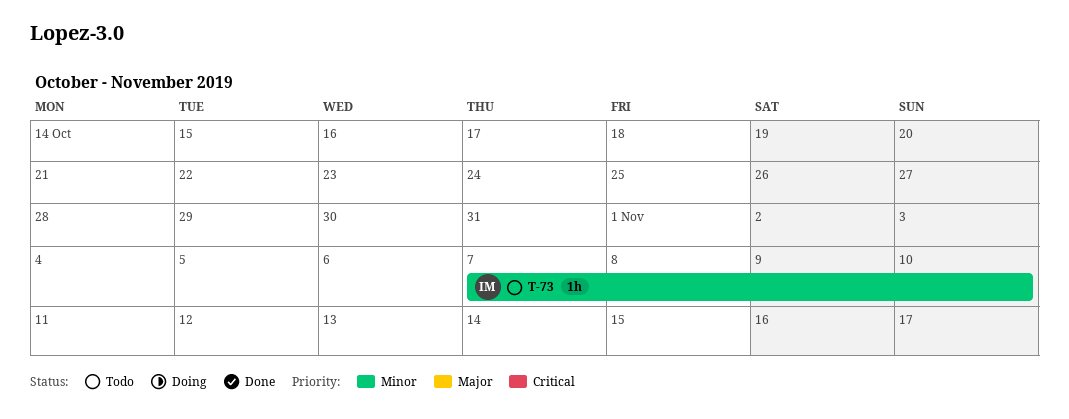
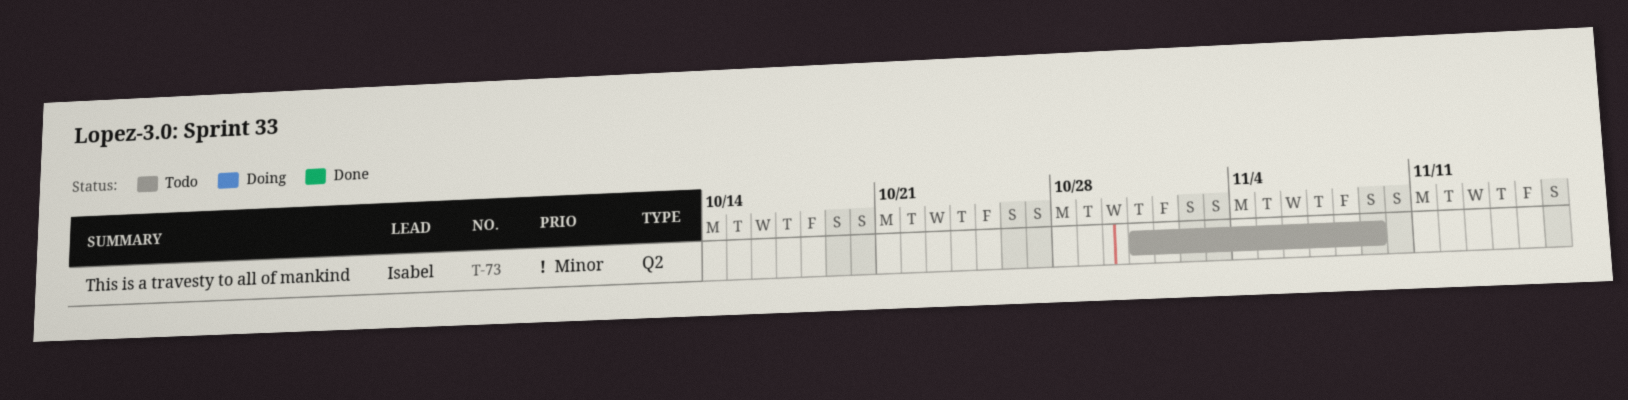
T-73, start: Nov 7 -> Oct 31
T-73, due: Nov 10 -> Nov 9

